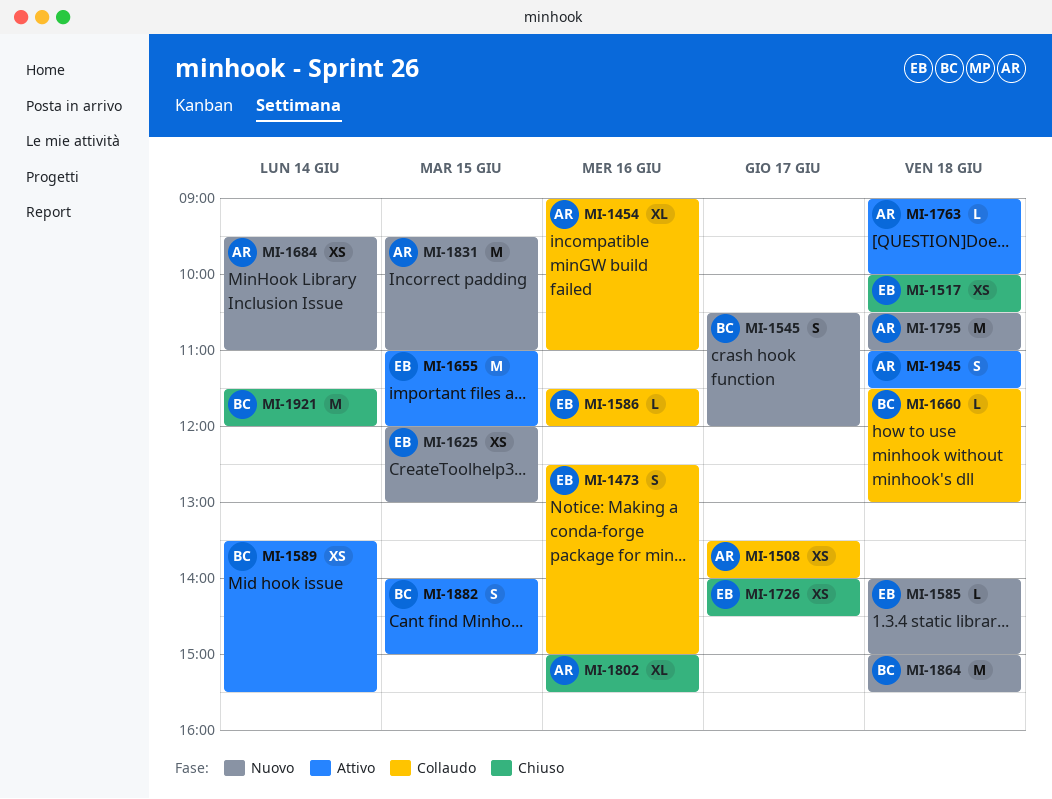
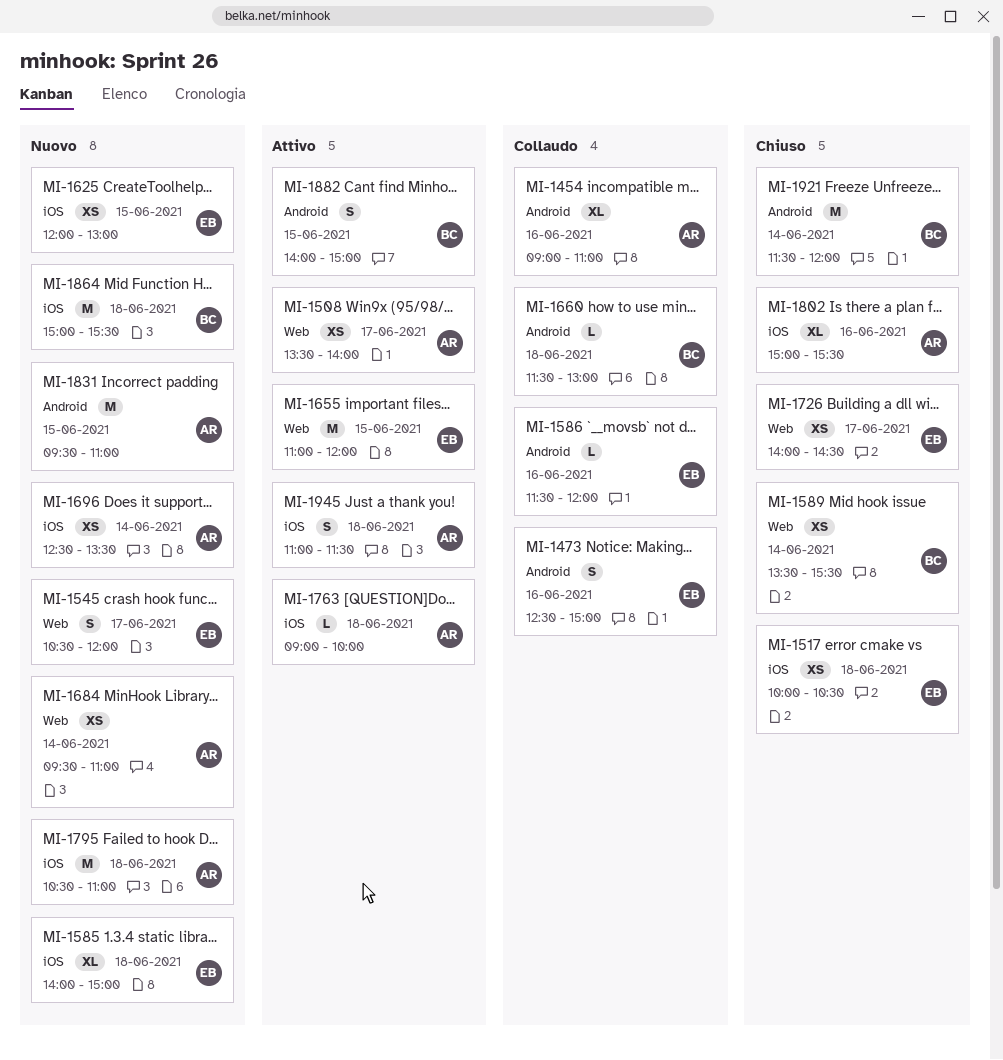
MI-1508, status: Collaudo -> Attivo
MI-1545, owner: BC -> EB
MI-1585, estimate: L -> XL
MI-1589, status: Attivo -> Chiuso
MI-1696: none -> present

